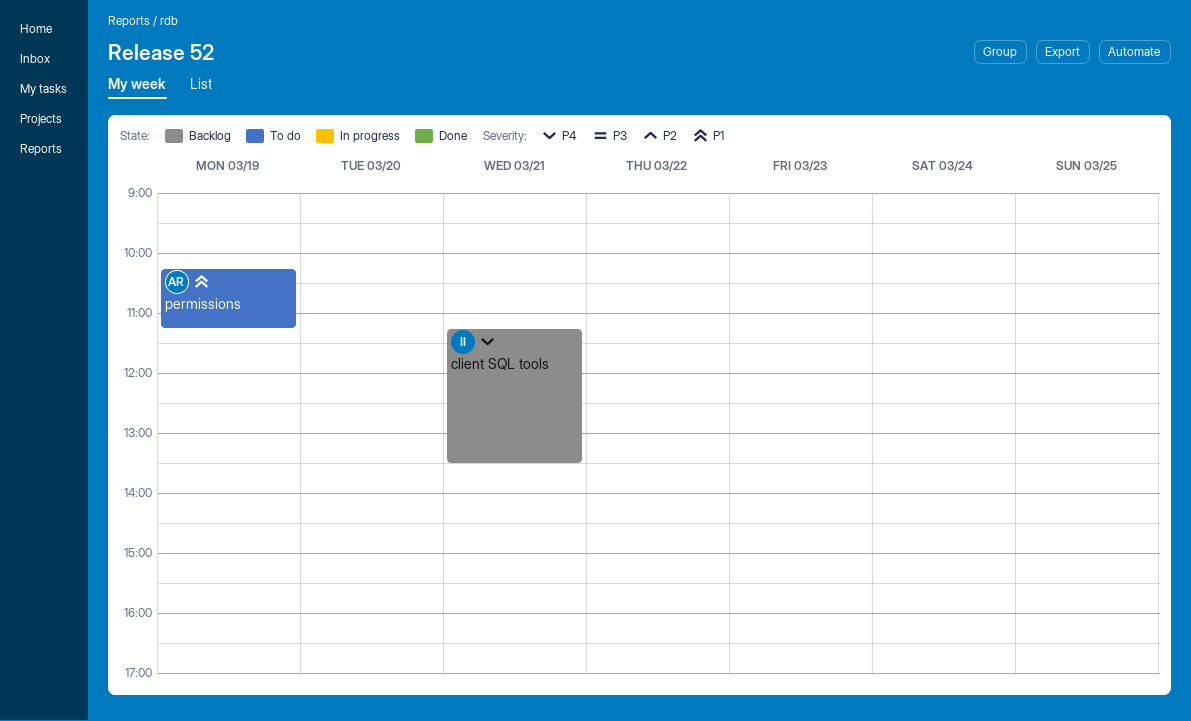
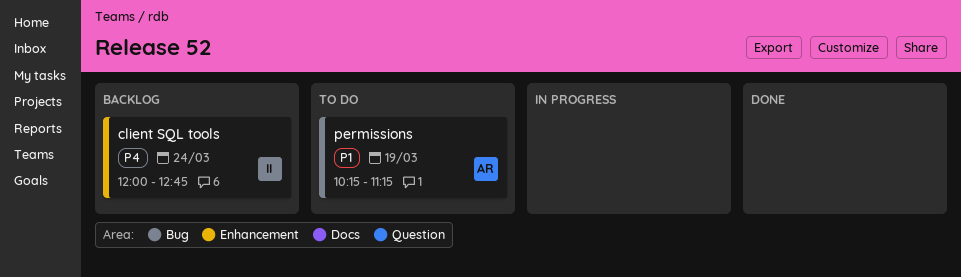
client SQL tools, day: Mar 21 -> Mar 24
client SQL tools, begins: 11:15 -> 12:00
client SQL tools, ends: 13:30 -> 12:45

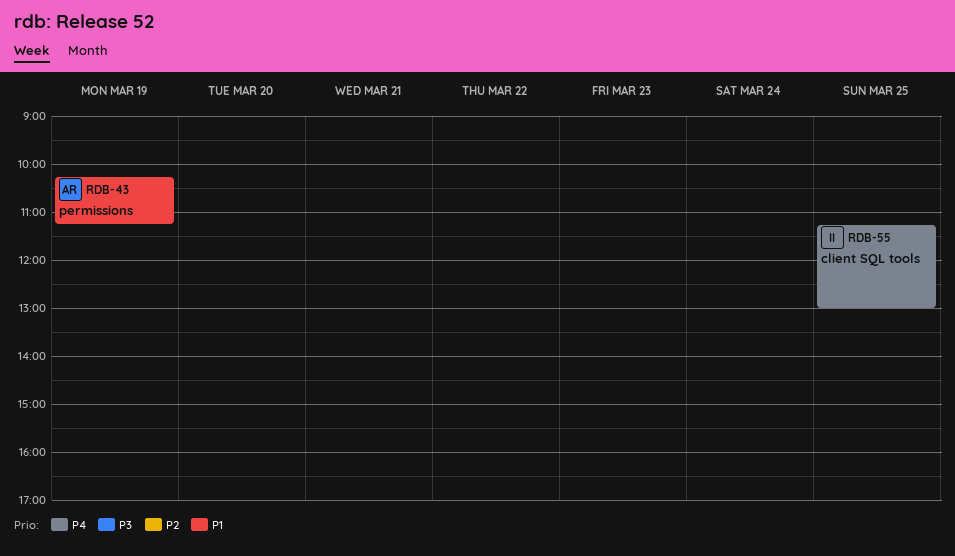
client SQL tools, day: Mar 24 -> Mar 25
client SQL tools, begins: 12:00 -> 11:15
client SQL tools, ends: 12:45 -> 13:00

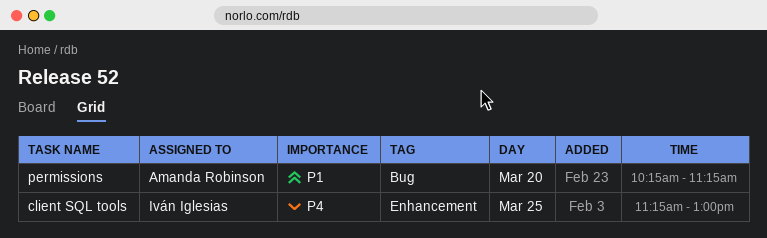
permissions, day: Mar 19 -> Mar 20

